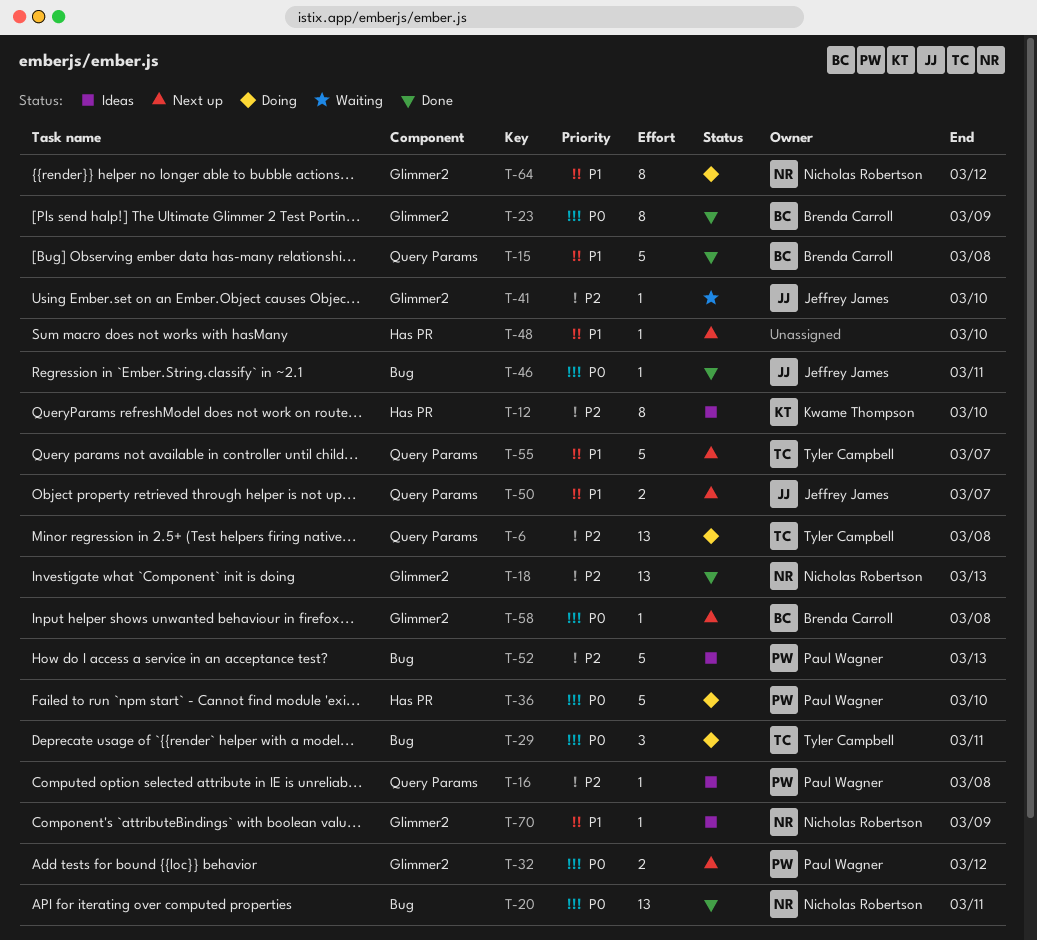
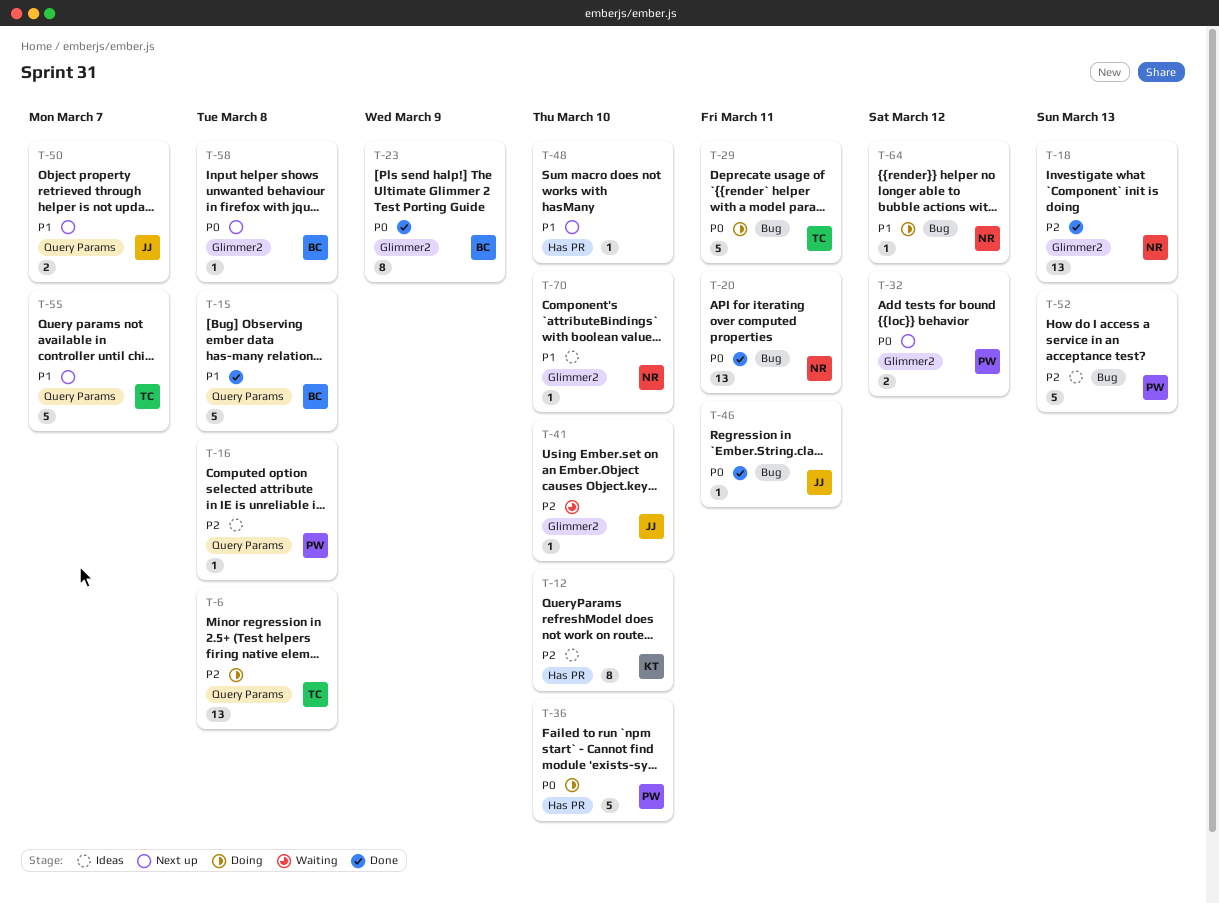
T-29, estimate: 3 -> 5
T-64, label: Glimmer2 -> Bug
T-64, estimate: 8 -> 1
T-70, due: Mar 9 -> Mar 10

